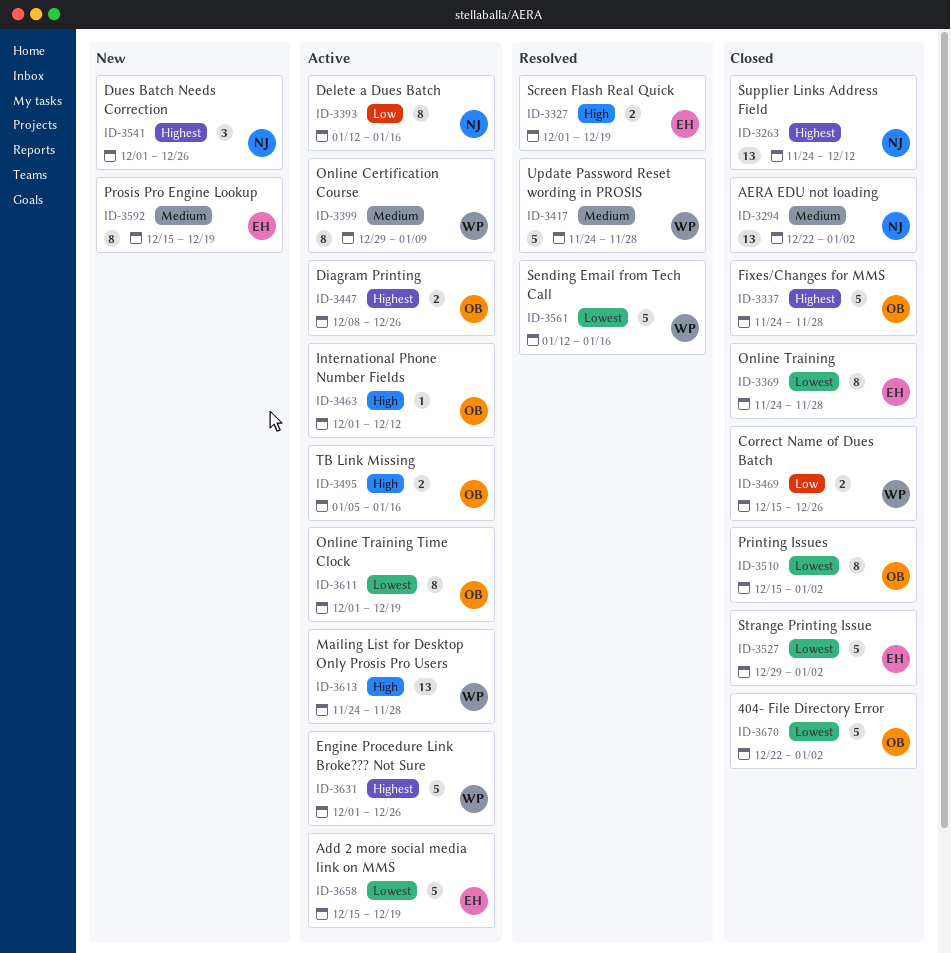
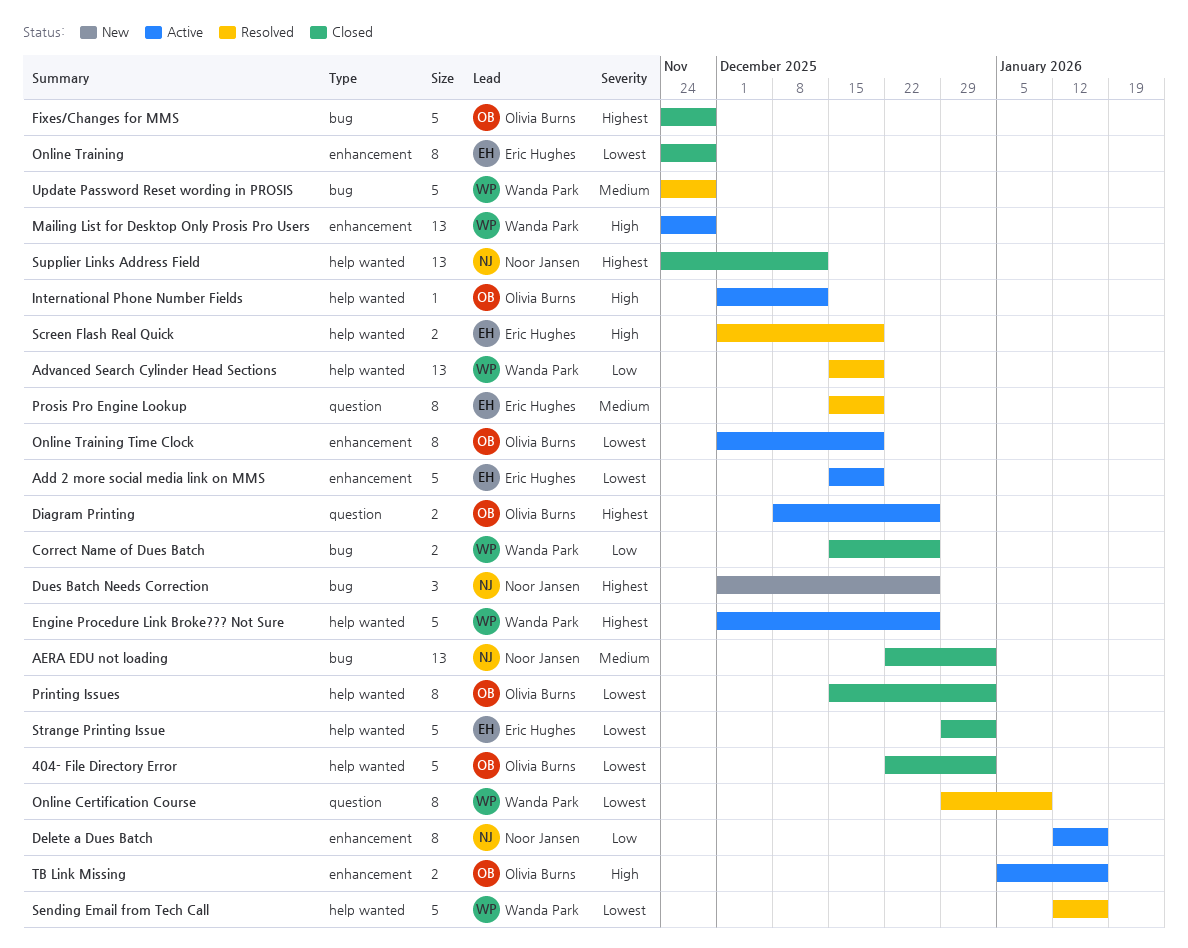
Advanced Search Cylinder Head Sections: none -> present
Online Certification Course, status: Active -> Resolved
Online Certification Course, priority: Medium -> Lowest
Prosis Pro Engine Lookup, status: New -> Resolved

